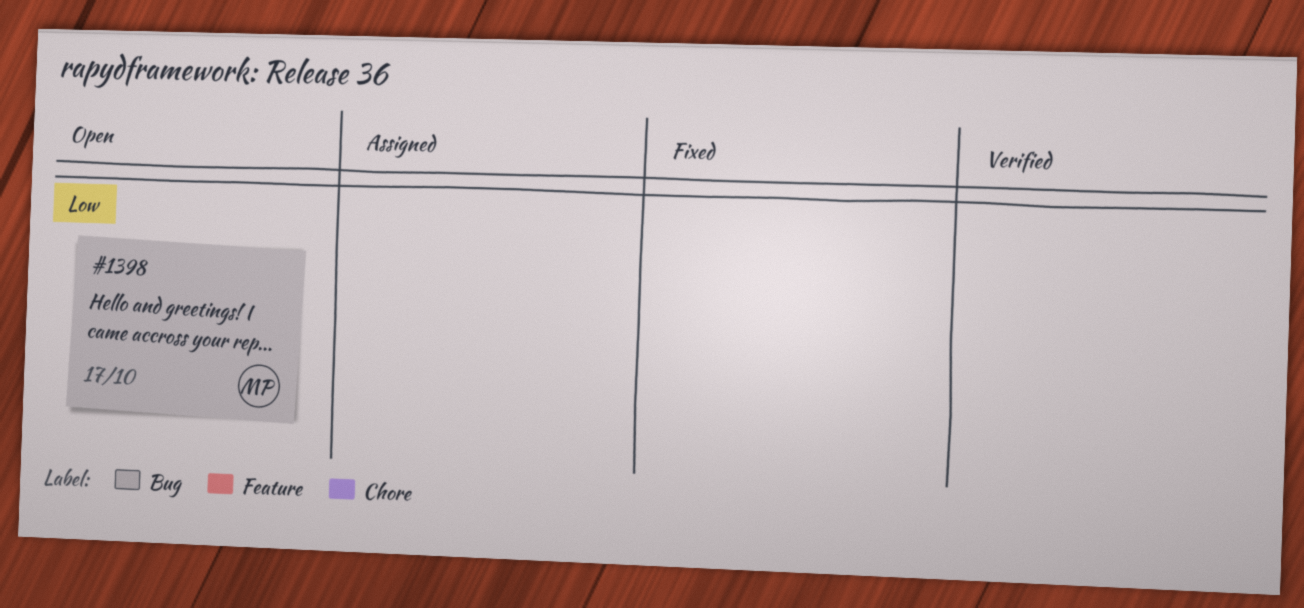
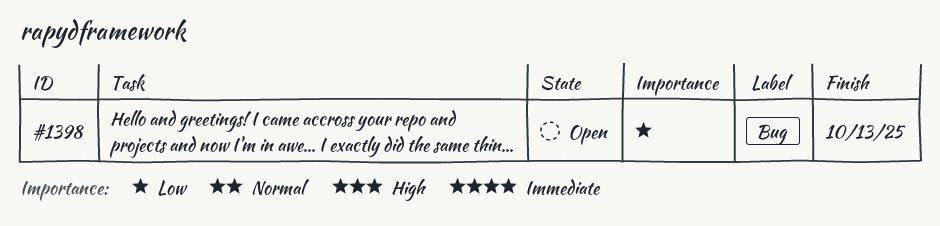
#1398, due: Oct 17 -> Oct 13

